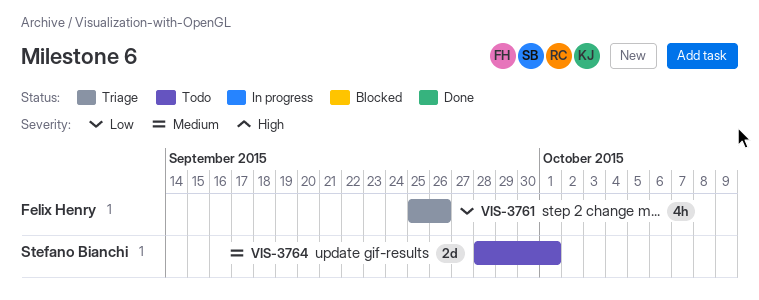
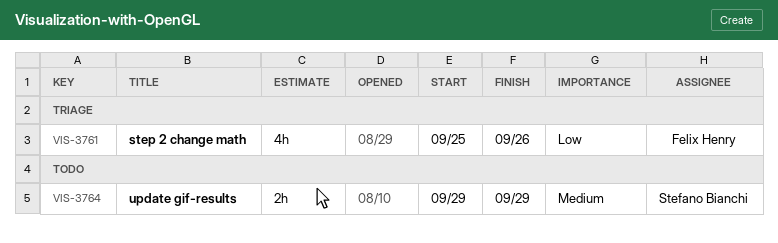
VIS-3764, estimate: 2d -> 2h
VIS-3764, start: Sep 28 -> Sep 29
VIS-3764, due: Oct 1 -> Sep 29

